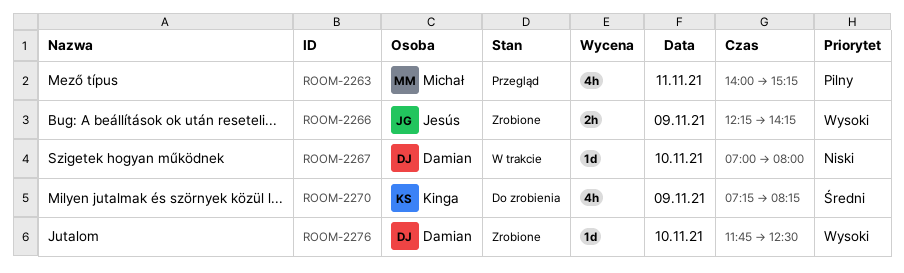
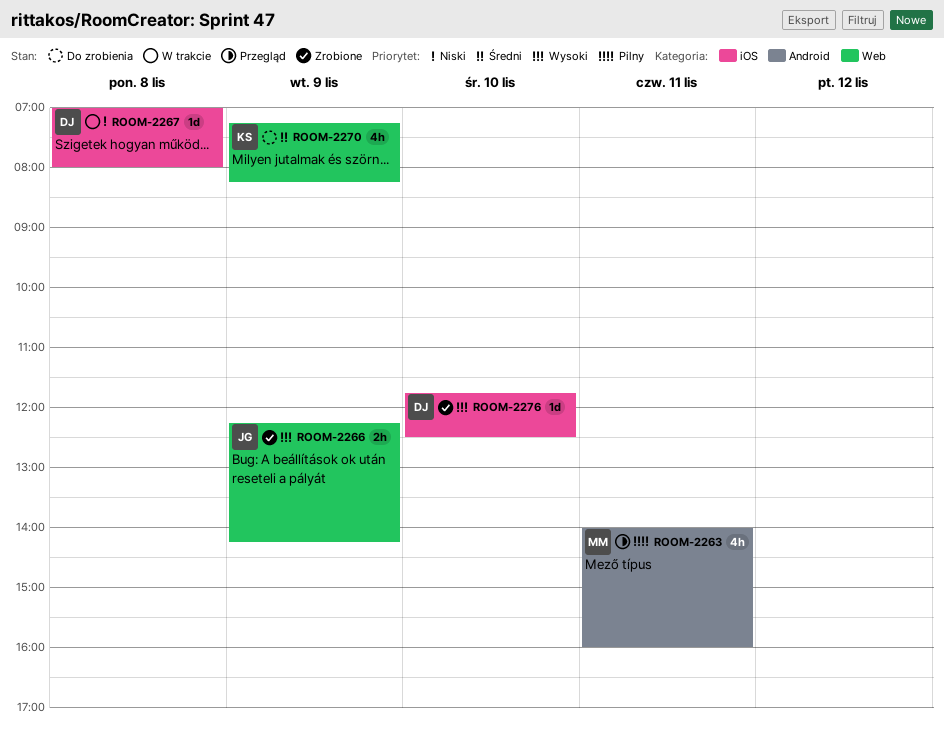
ROOM-2263, ends: 15:15 -> 16:00
ROOM-2267, day: Nov 10 -> Nov 8

